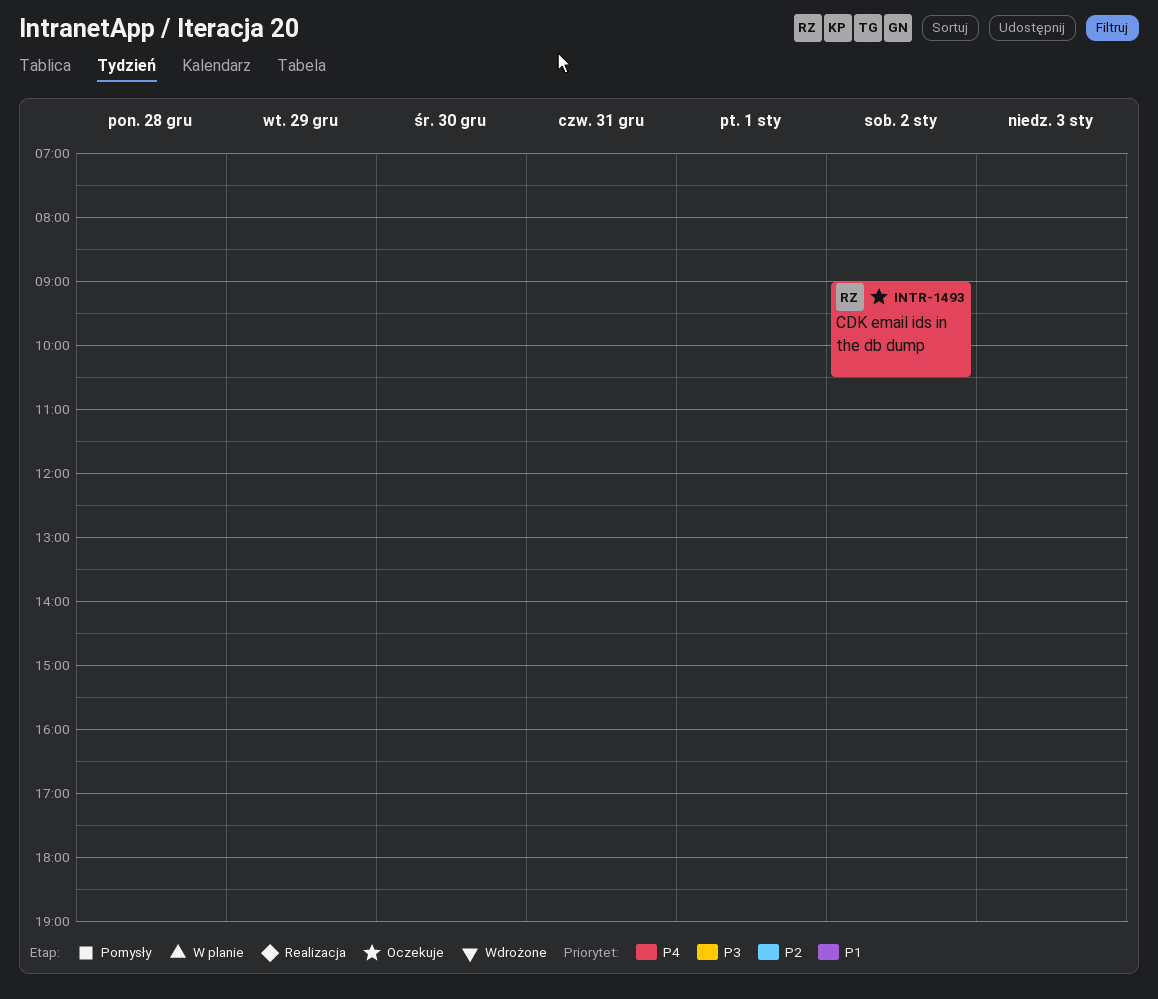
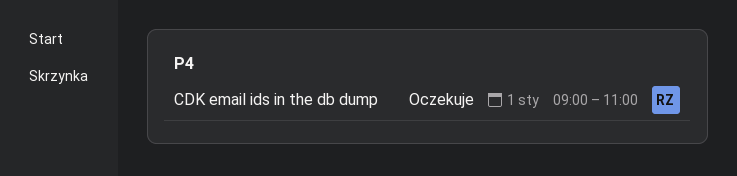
CDK email ids in the db dump, day: Jan 2 -> Jan 1
CDK email ids in the db dump, ends: 10:30 -> 11:00

